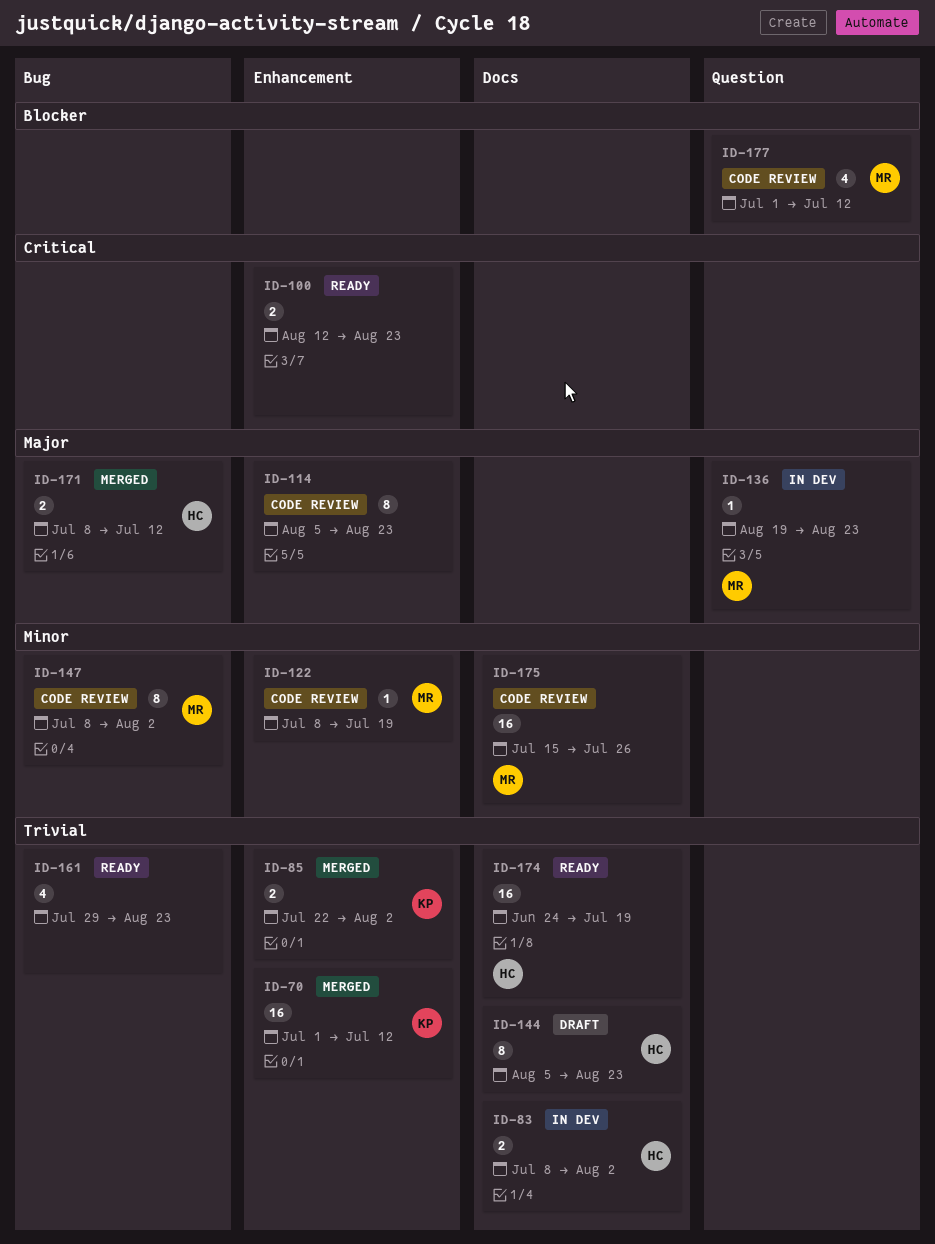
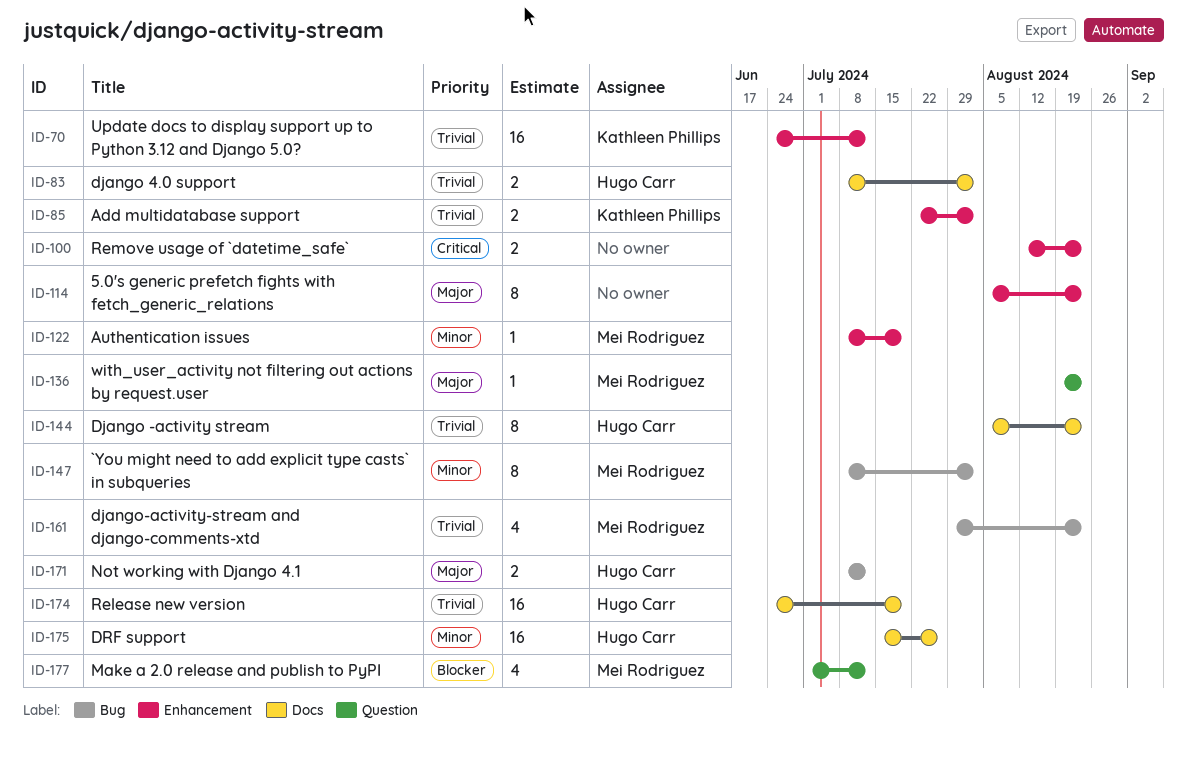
ID-70, start: Jul 1 -> Jun 24
ID-161, owner: none -> Mei Rodriguez
ID-175, owner: Mei Rodriguez -> Hugo Carr

